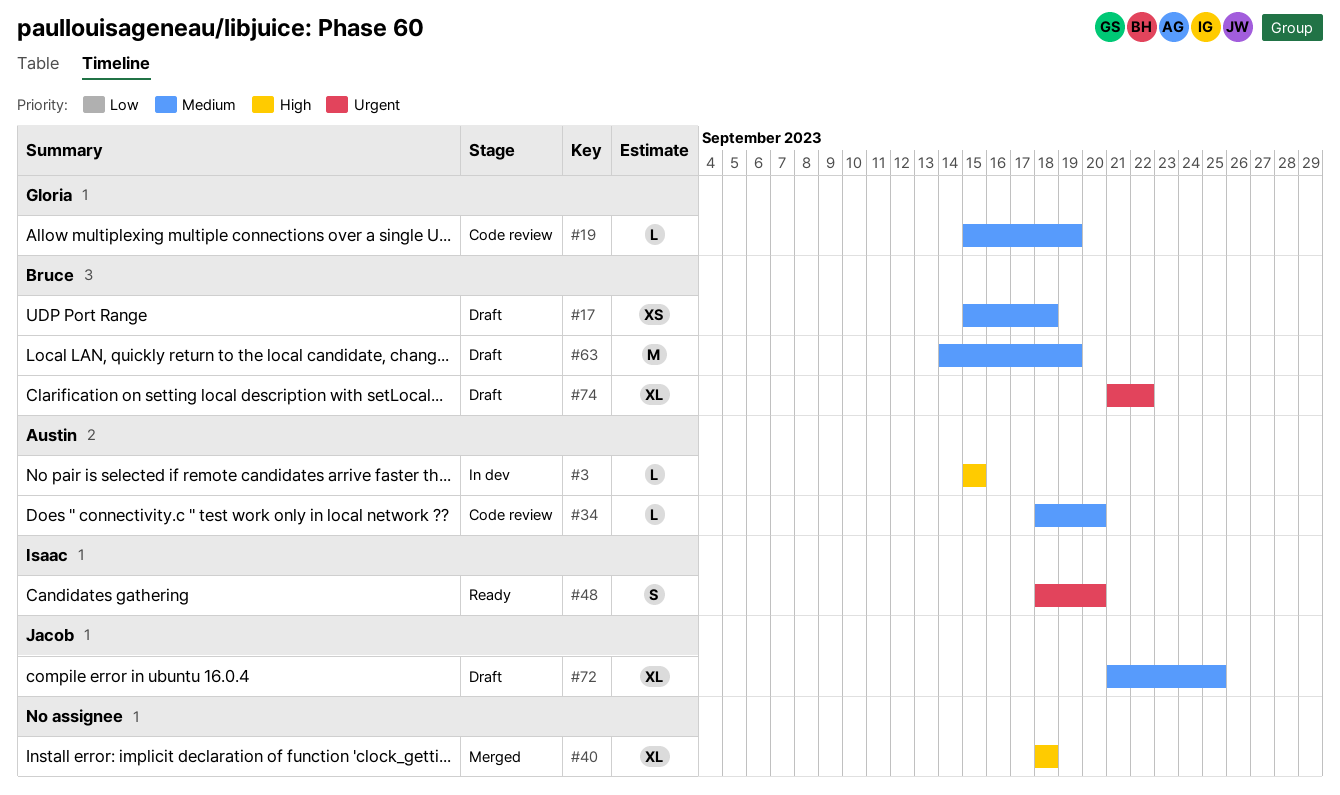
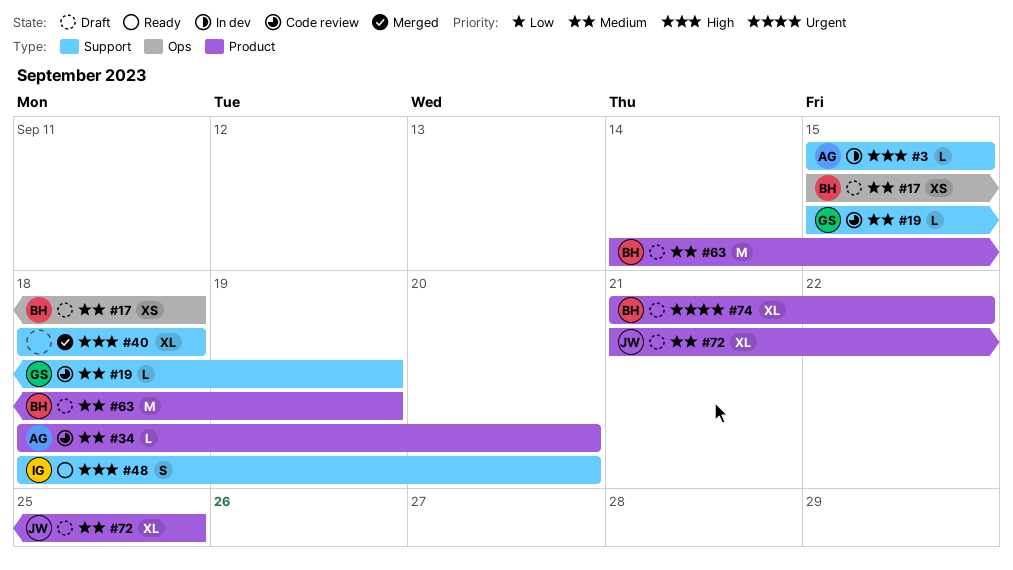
#48, priority: Urgent -> High

